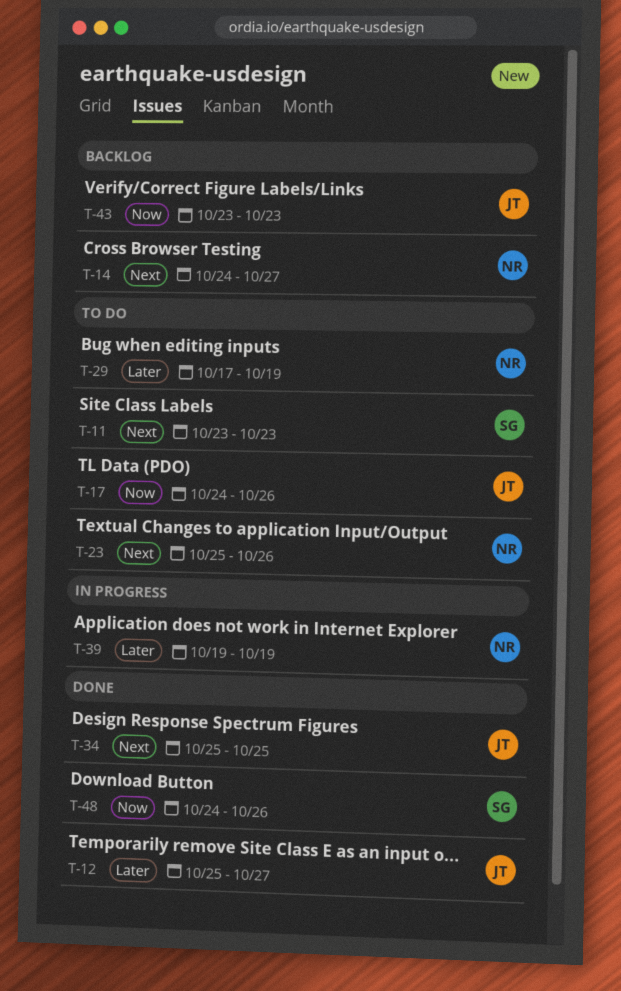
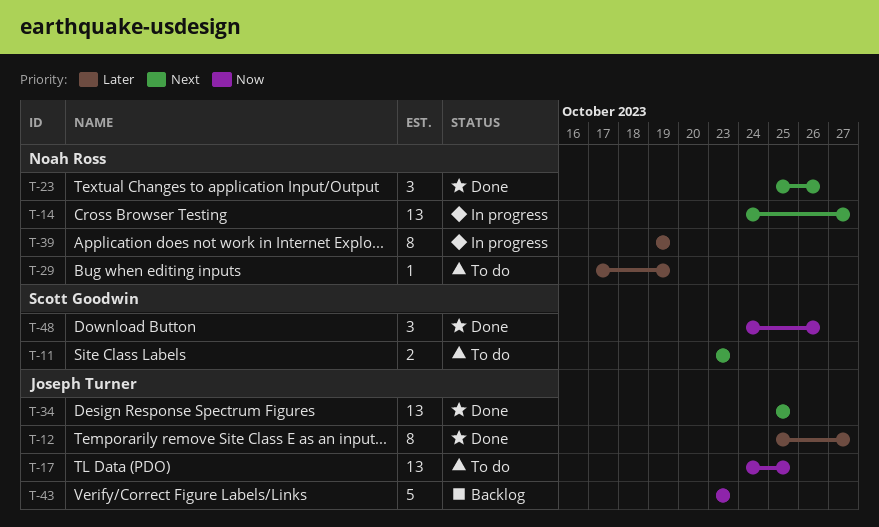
T-14, status: Backlog -> In progress
T-17, due: Oct 26 -> Oct 25
T-23, status: To do -> Done

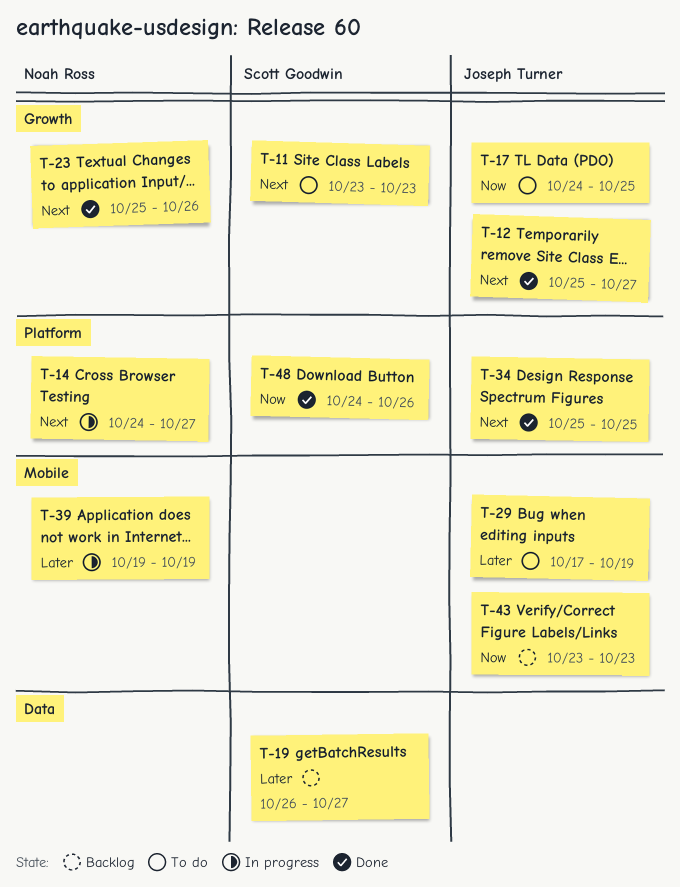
T-12, priority: Later -> Next
T-19: none -> present
T-29, owner: Noah Ross -> Joseph Turner

